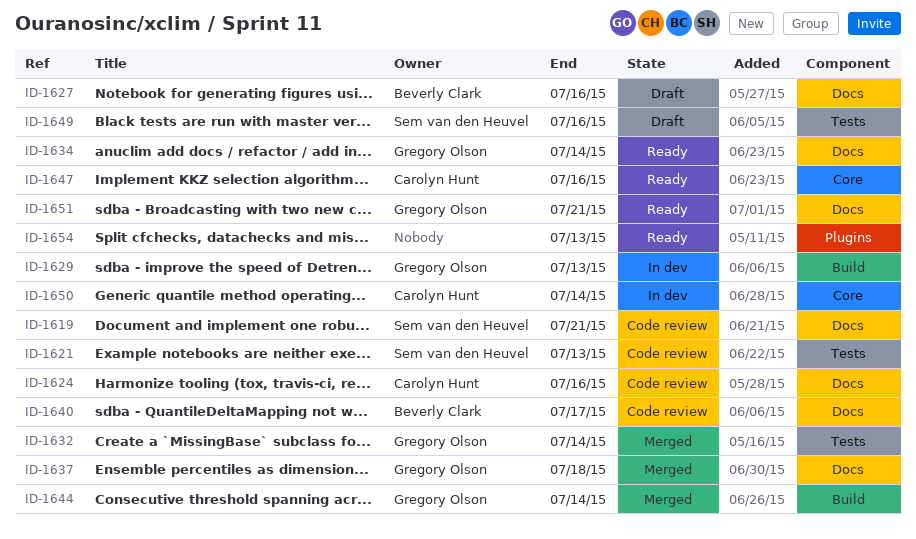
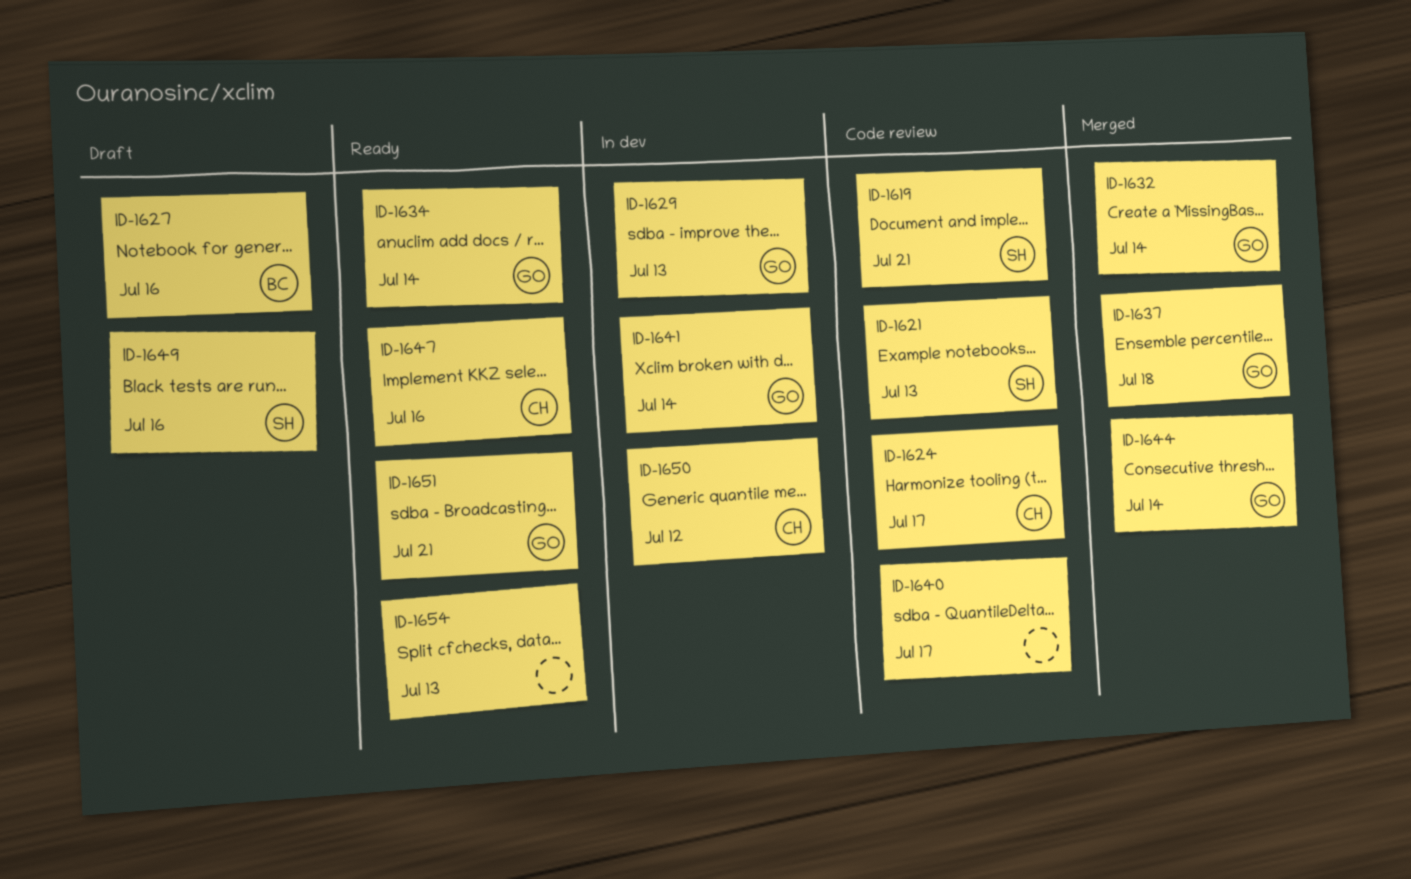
ID-1624, due: Jul 16 -> Jul 17
ID-1640, owner: Beverly Clark -> none
ID-1641: none -> present
ID-1650, due: Jul 14 -> Jul 12

